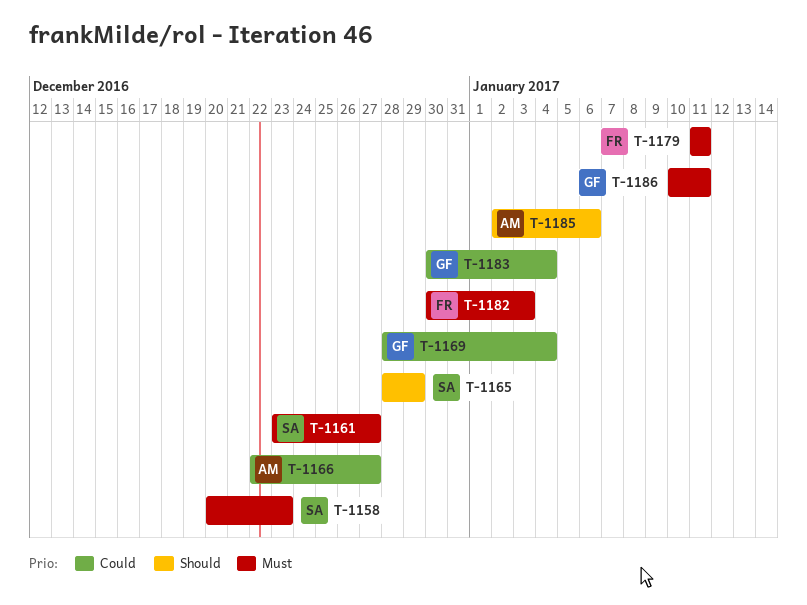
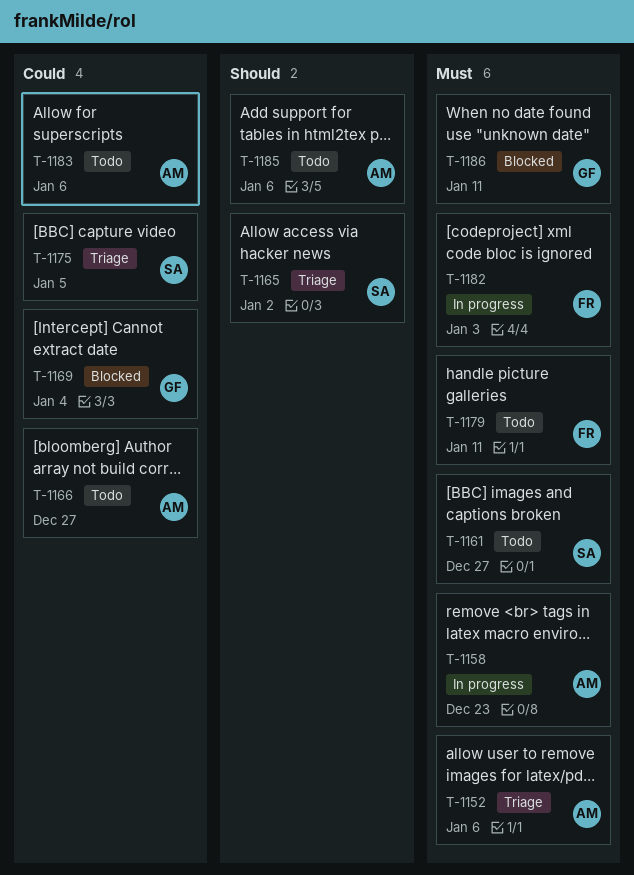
T-1152: none -> present
T-1158, owner: SA -> AM
T-1165, due: Dec 29 -> Jan 2
T-1175: none -> present
T-1183, owner: GF -> AM
T-1183, due: Jan 4 -> Jan 6

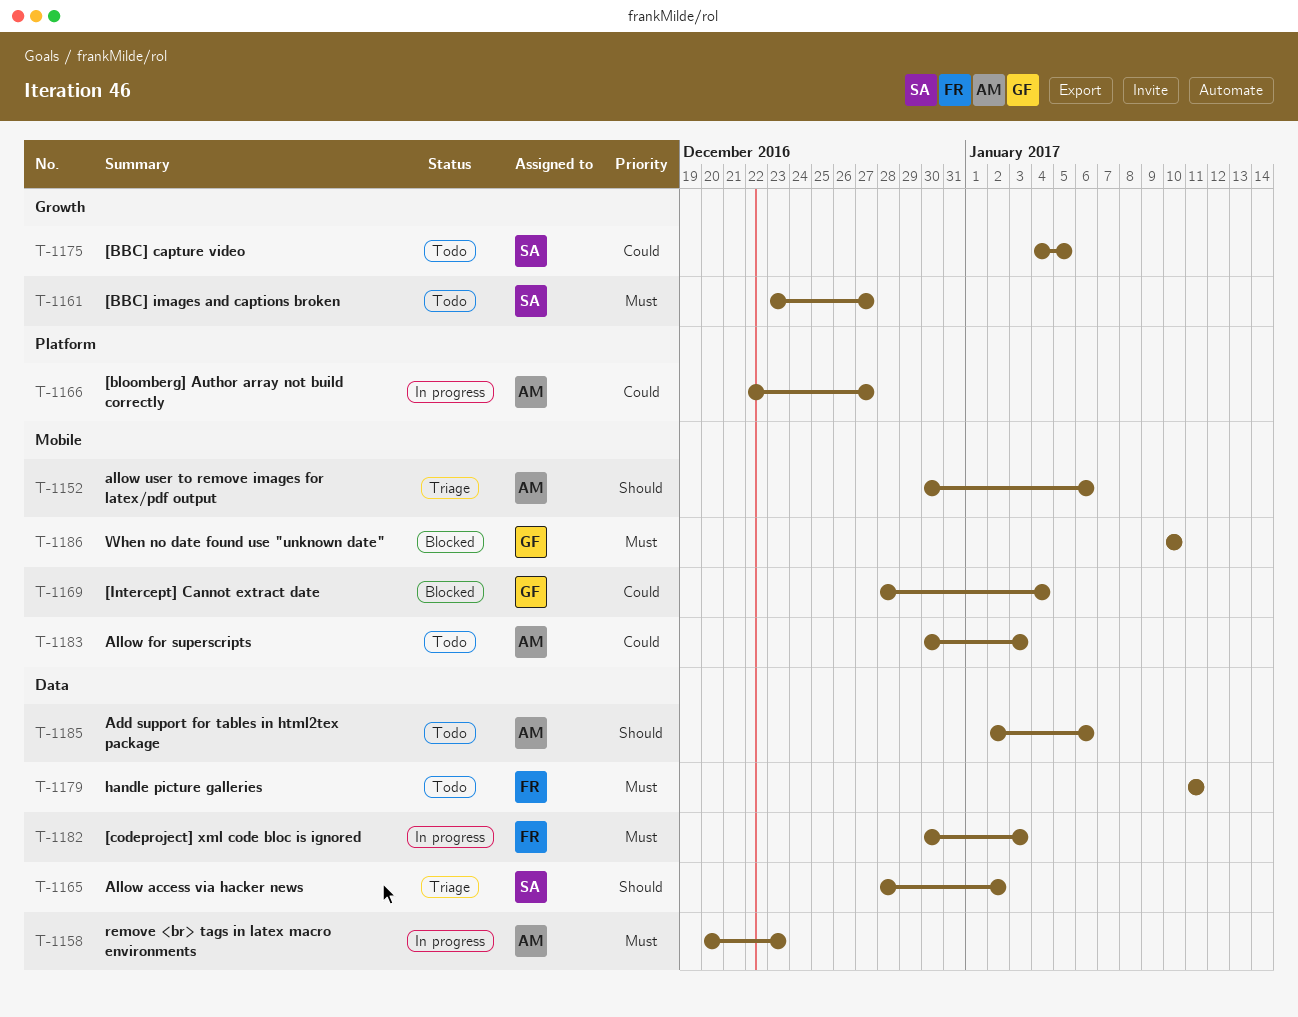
T-1152, priority: Must -> Should
T-1166, status: Todo -> In progress
T-1175, status: Triage -> Todo
T-1183, due: Jan 6 -> Jan 3
T-1186, due: Jan 11 -> Jan 10

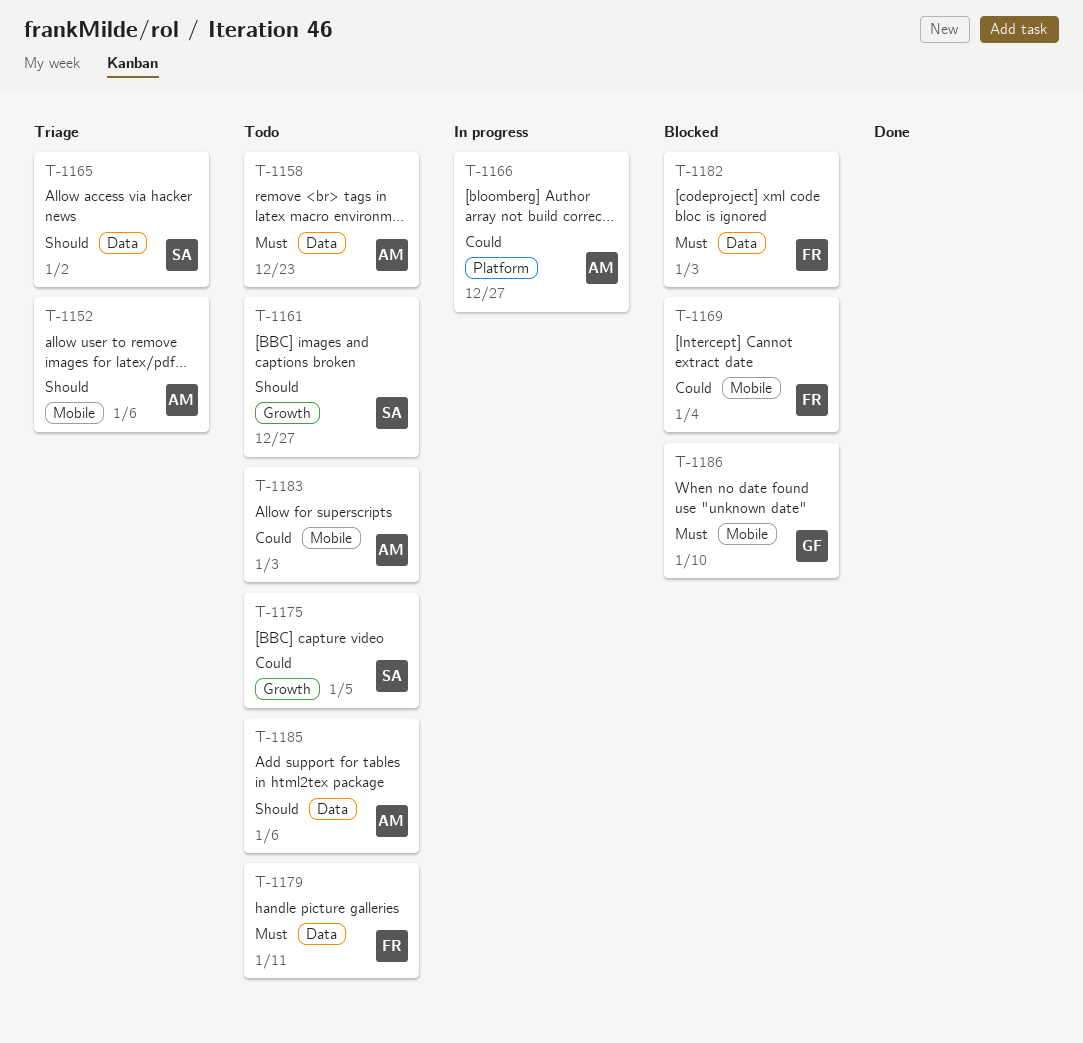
T-1158, status: In progress -> Todo
T-1161, priority: Must -> Should
T-1169, owner: GF -> FR
T-1182, status: In progress -> Blocked

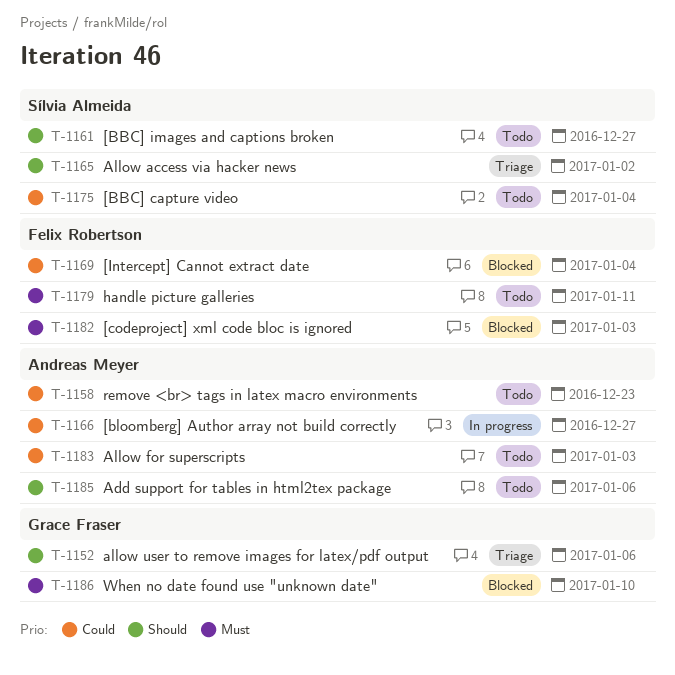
T-1152, owner: Andreas Meyer -> Grace Fraser
T-1158, priority: Must -> Could
T-1175, due: Jan 5 -> Jan 4

